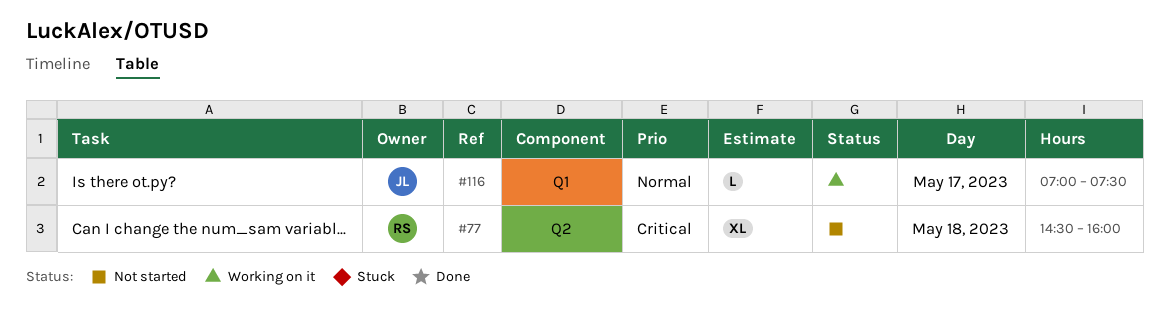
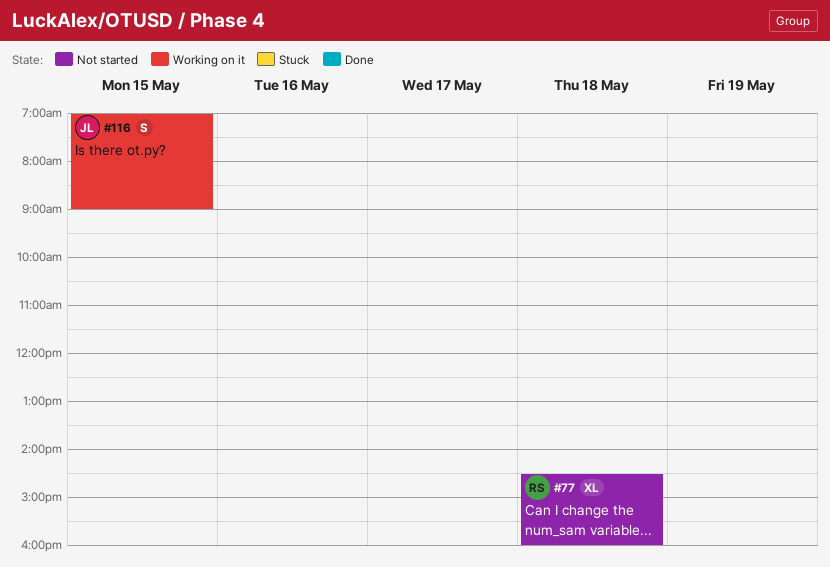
#116, estimate: L -> S
#116, day: May 17 -> May 15
#116, ends: 07:30 -> 09:00

